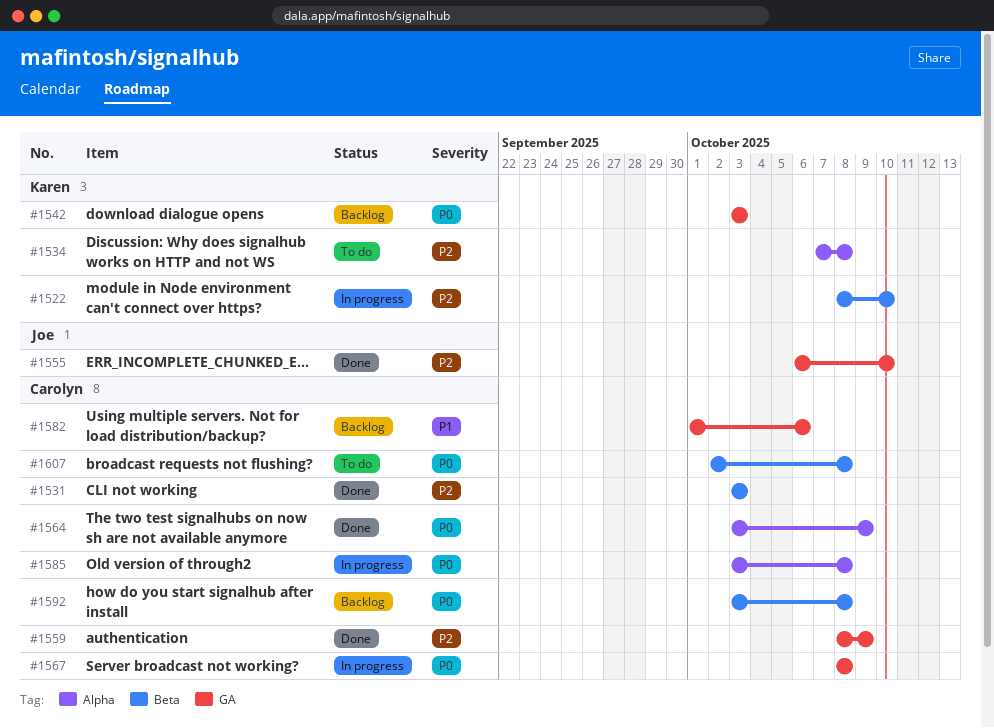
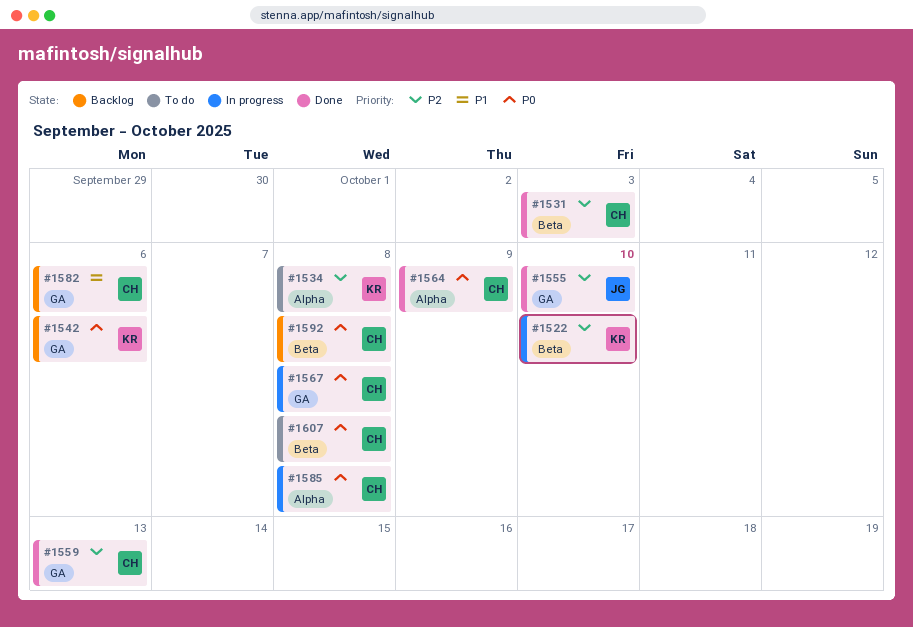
#1542, due: Oct 3 -> Oct 6
#1559, due: Oct 9 -> Oct 13

